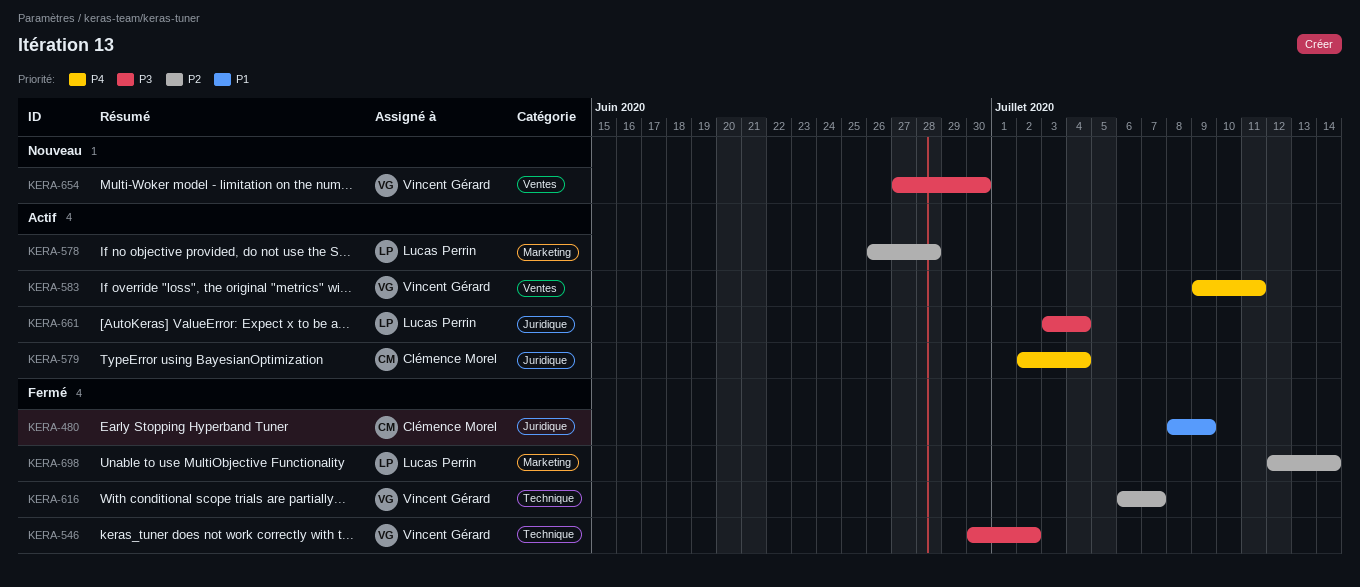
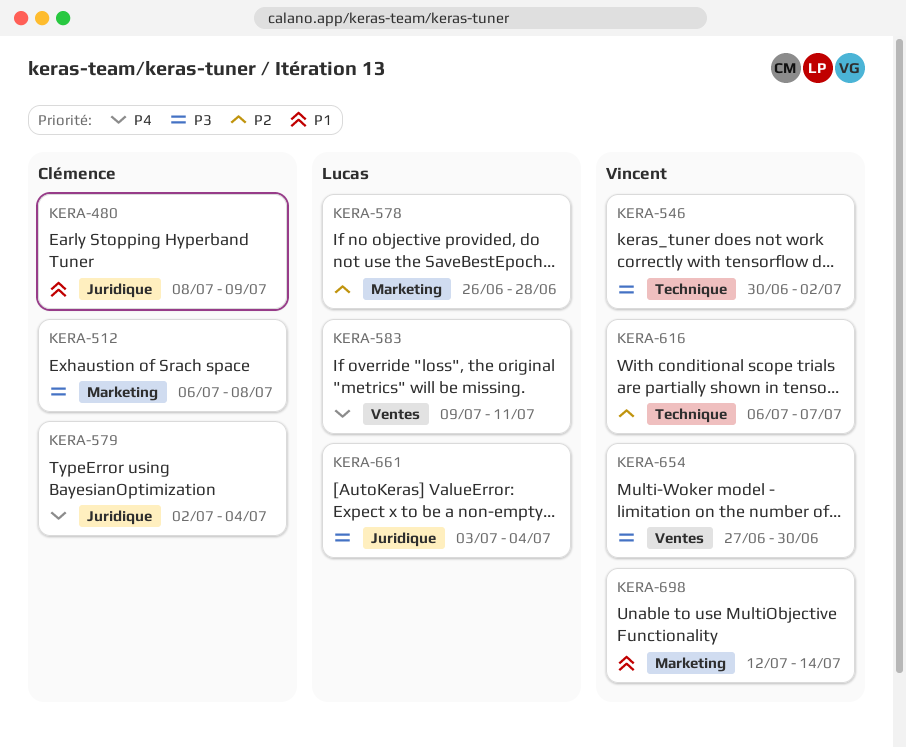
KERA-512: none -> present
KERA-583, owner: Vincent Gérard -> Lucas Perrin
KERA-698, owner: Lucas Perrin -> Vincent Gérard
KERA-698, priority: P2 -> P1

